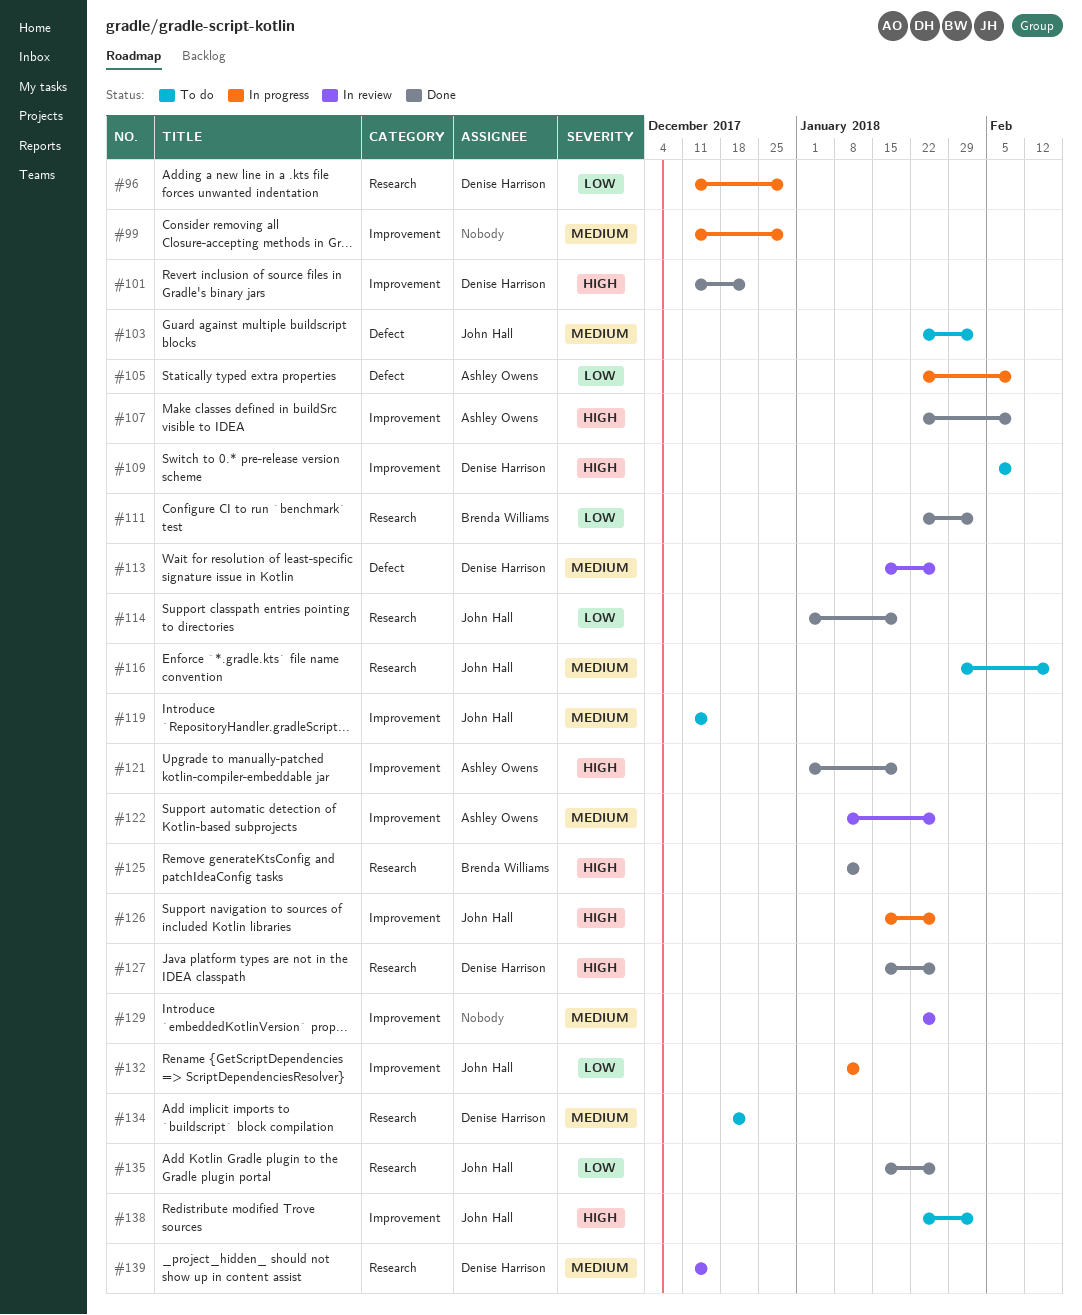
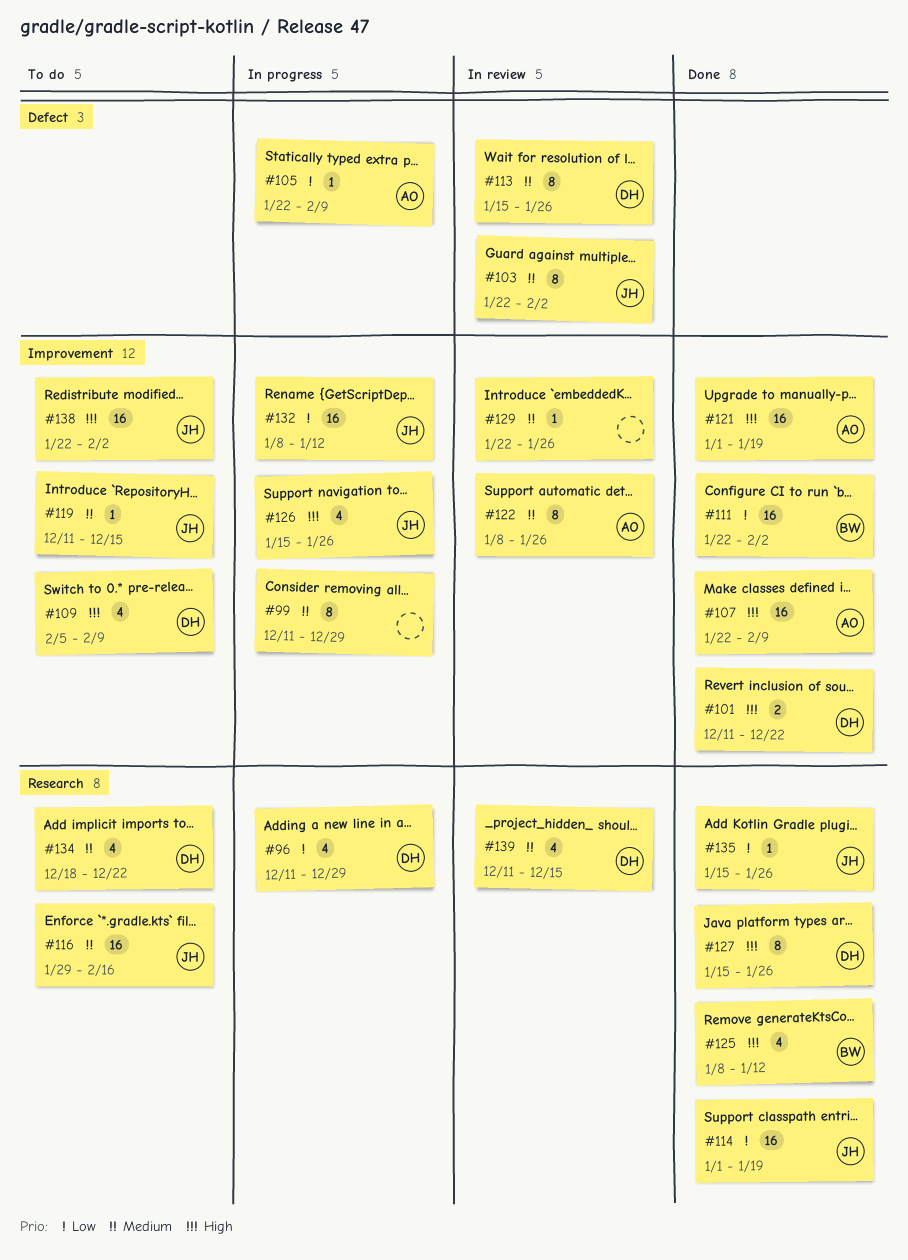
#103, status: To do -> In review
#111, label: Research -> Improvement

